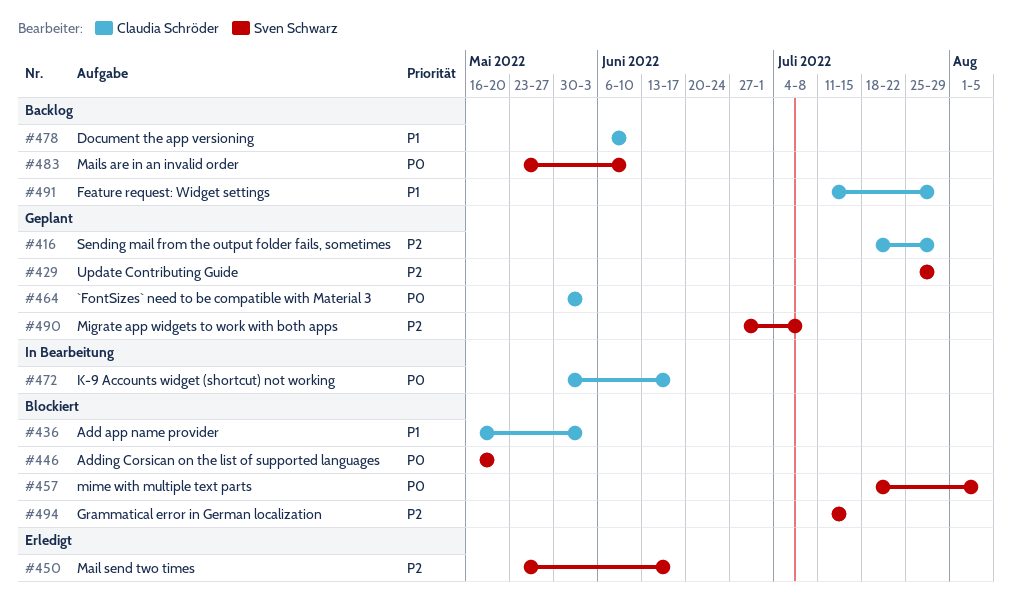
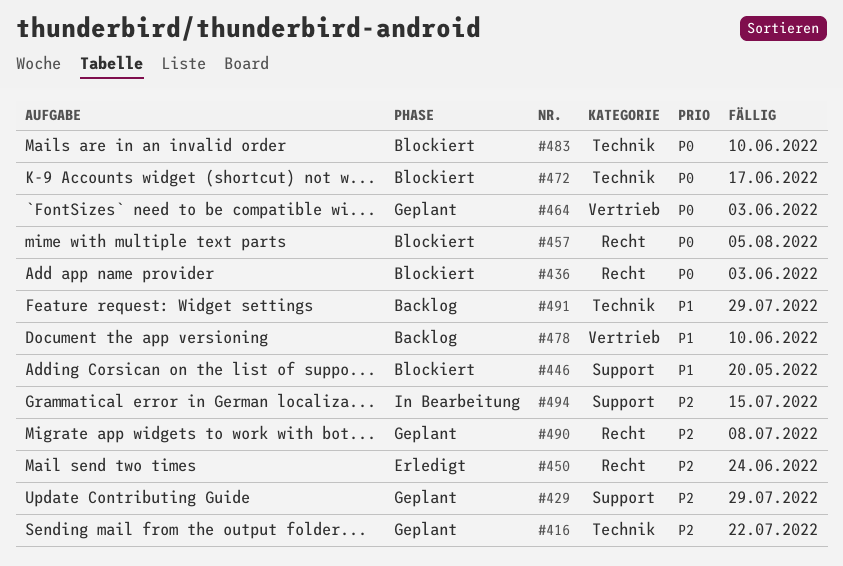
#416, due: Jul 29 -> Jul 22
#436, priority: P1 -> P0
#446, priority: P0 -> P1
#450, due: Jun 17 -> Jun 24
#472, status: In Bearbeitung -> Blockiert
#483, status: Backlog -> Blockiert
#494, status: Blockiert -> In Bearbeitung

